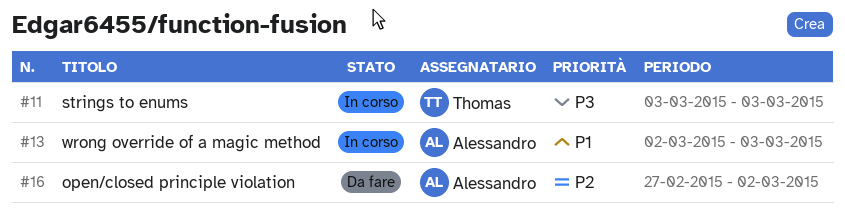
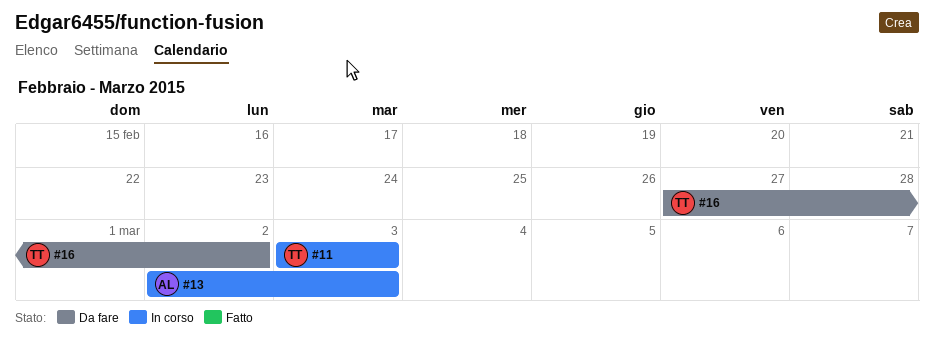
#16, owner: Alessandro -> Thomas

